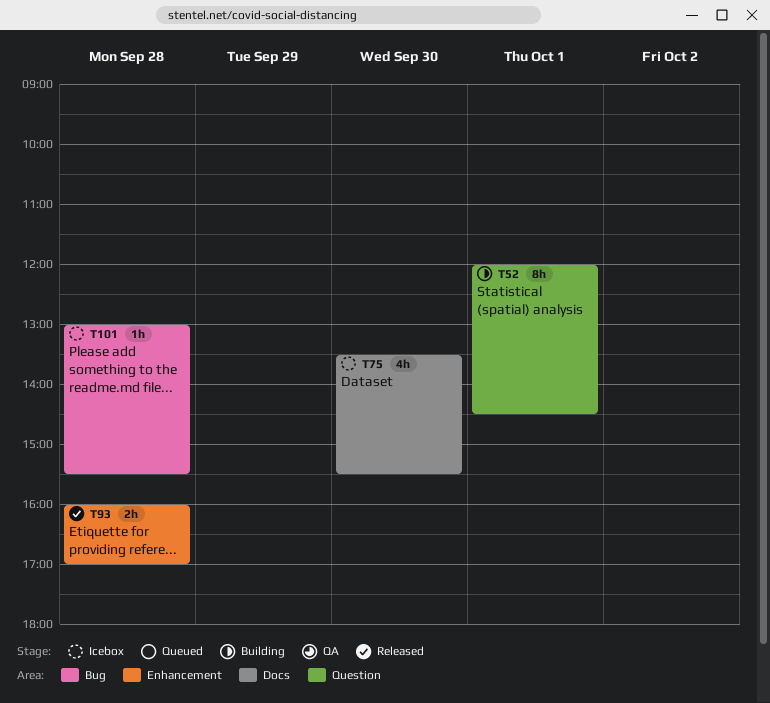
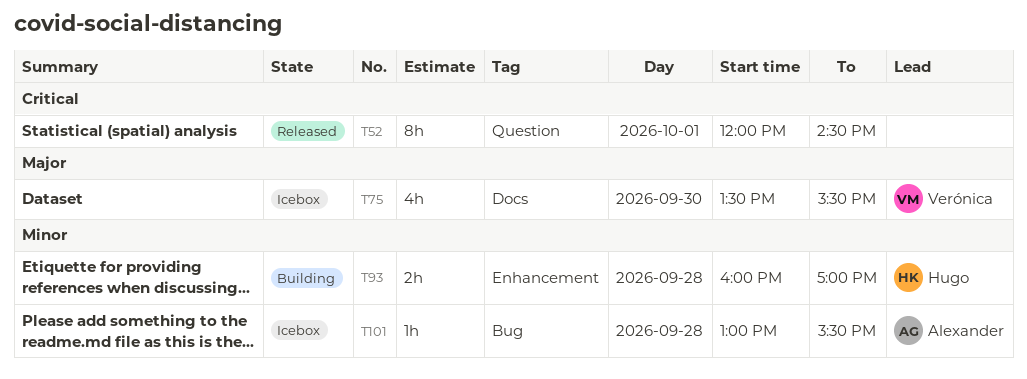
T52, status: Building -> Released
T93, status: Released -> Building

